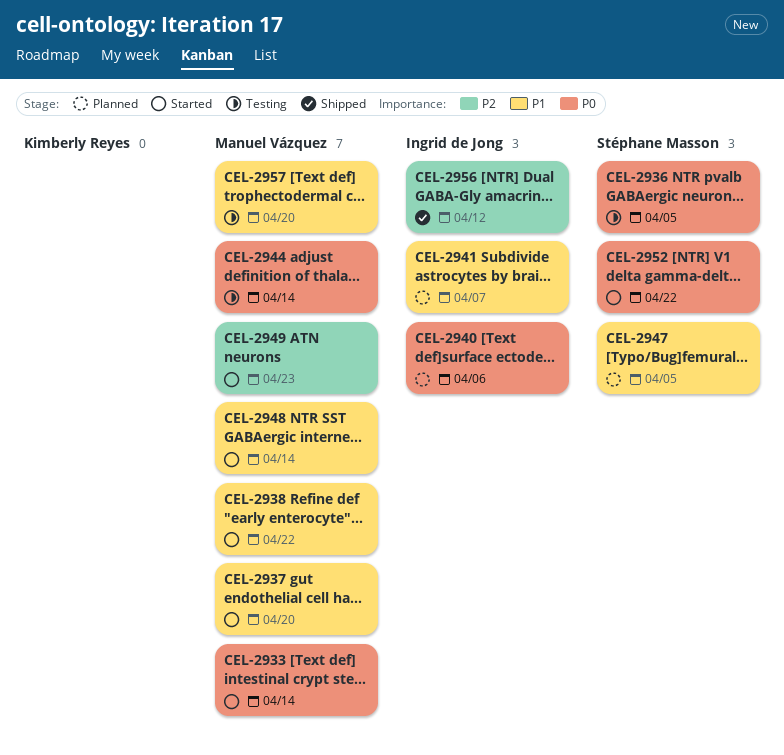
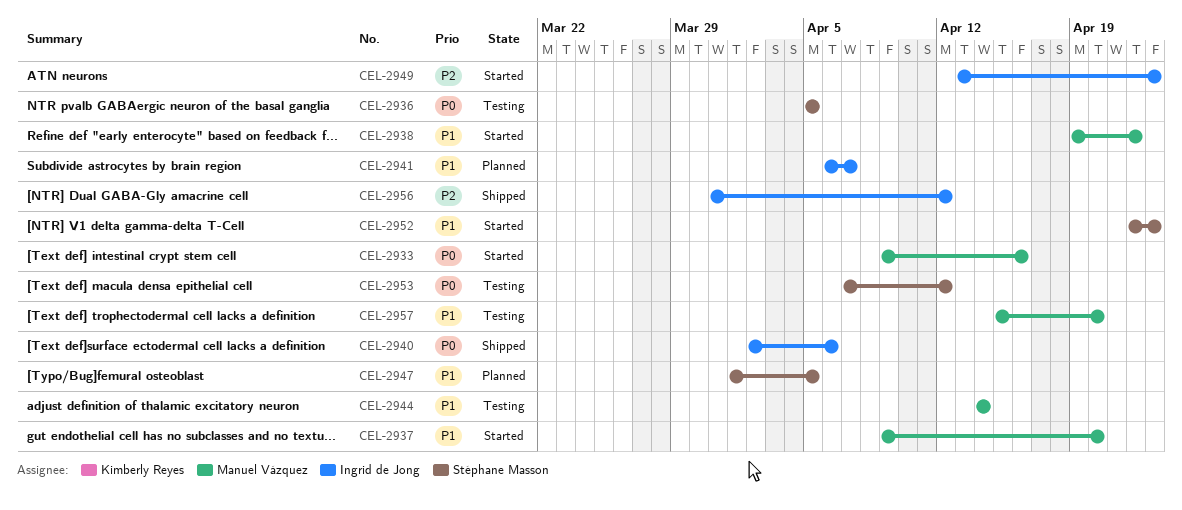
CEL-2933, due: Apr 14 -> Apr 16
CEL-2940, status: Planned -> Shipped
CEL-2944, priority: P0 -> P1
CEL-2948: present -> none
CEL-2949, owner: Manuel Vázquez -> Ingrid de Jong
CEL-2952, priority: P0 -> P1
CEL-2952, due: Apr 22 -> Apr 23
CEL-2953: none -> present

